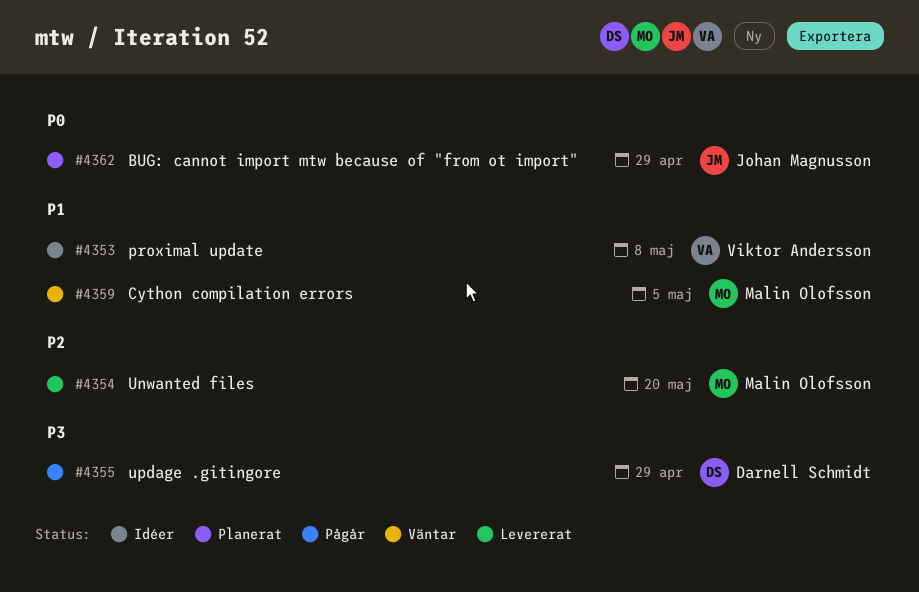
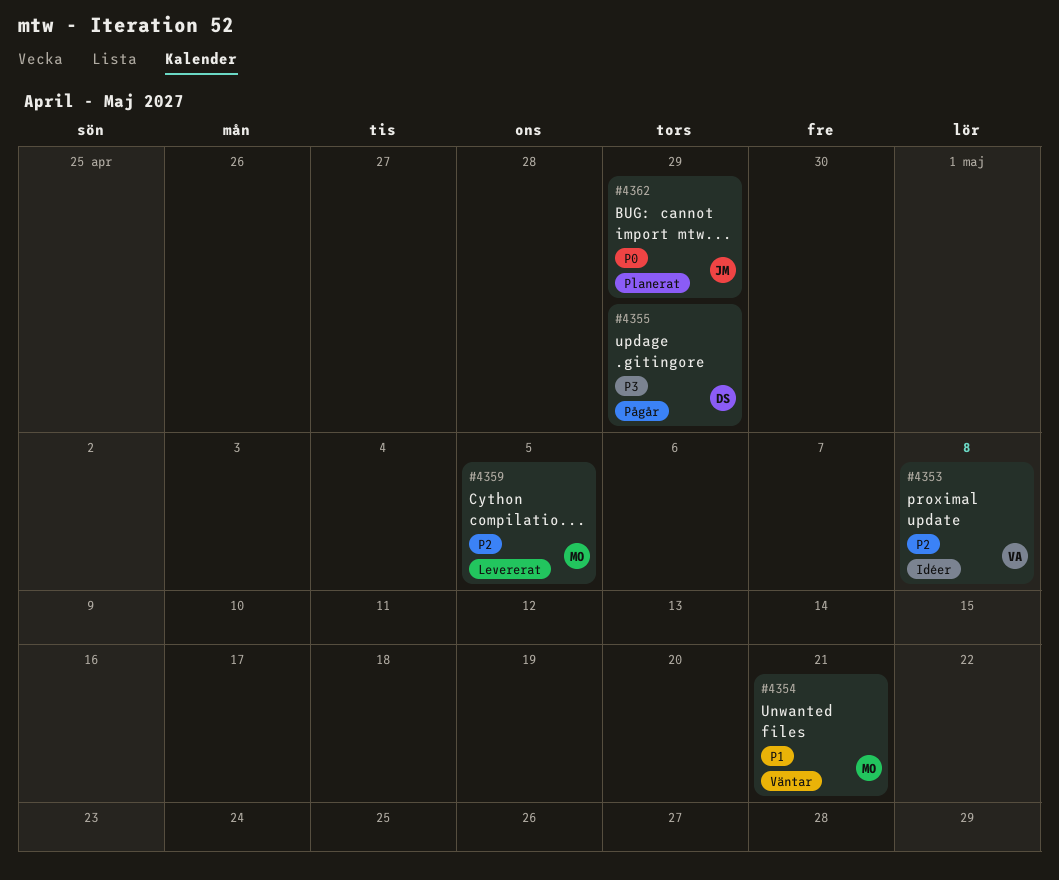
#4353, priority: P1 -> P2
#4354, status: Levererat -> Väntar
#4354, priority: P2 -> P1
#4354, due: May 20 -> May 21
#4359, status: Väntar -> Levererat
#4359, priority: P1 -> P2

